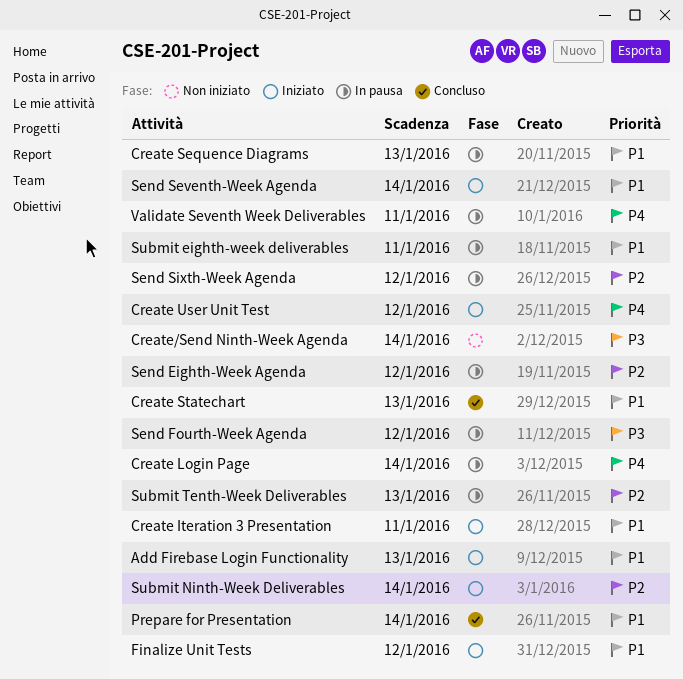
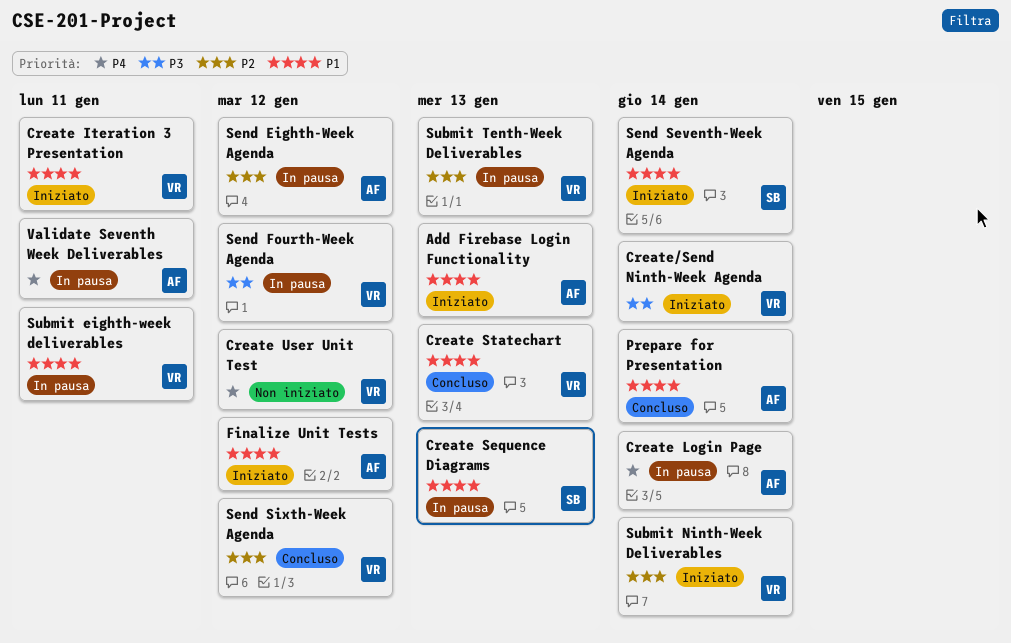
Create User Unit Test, status: Iniziato -> Non iniziato
Create/Send Ninth-Week Agenda, status: Non iniziato -> Iniziato
Send Sixth-Week Agenda, status: In pausa -> Concluso

